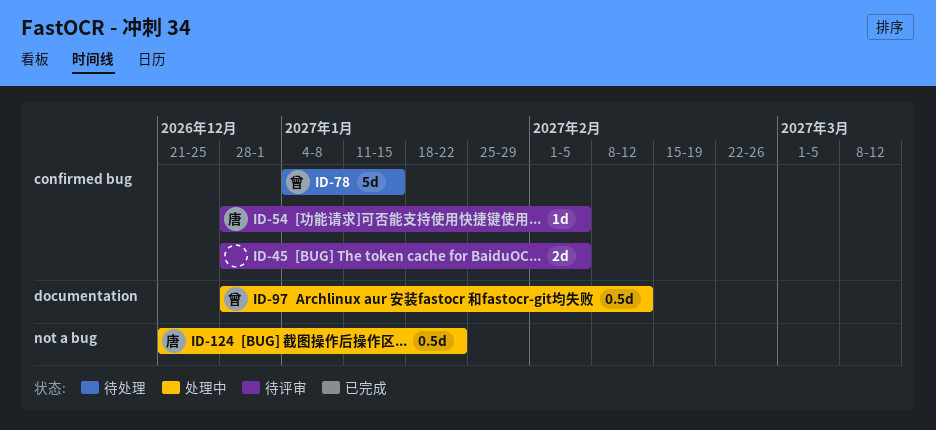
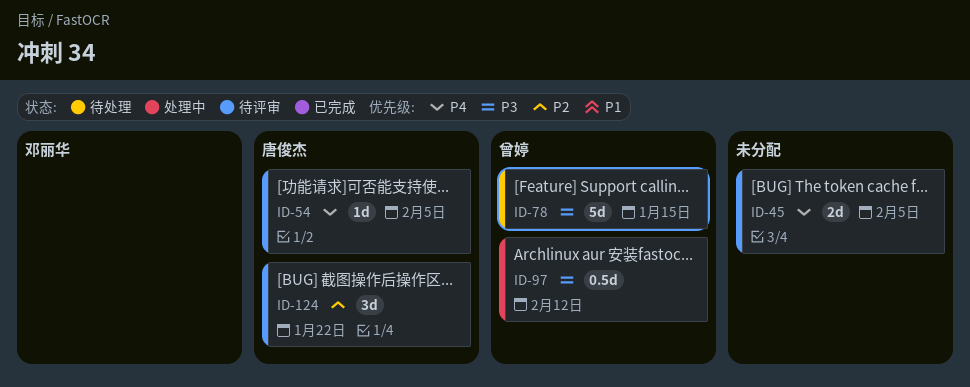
ID-124, status: 处理中 -> 待评审
ID-124, estimate: 0.5d -> 3d

